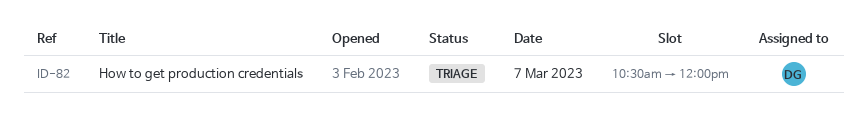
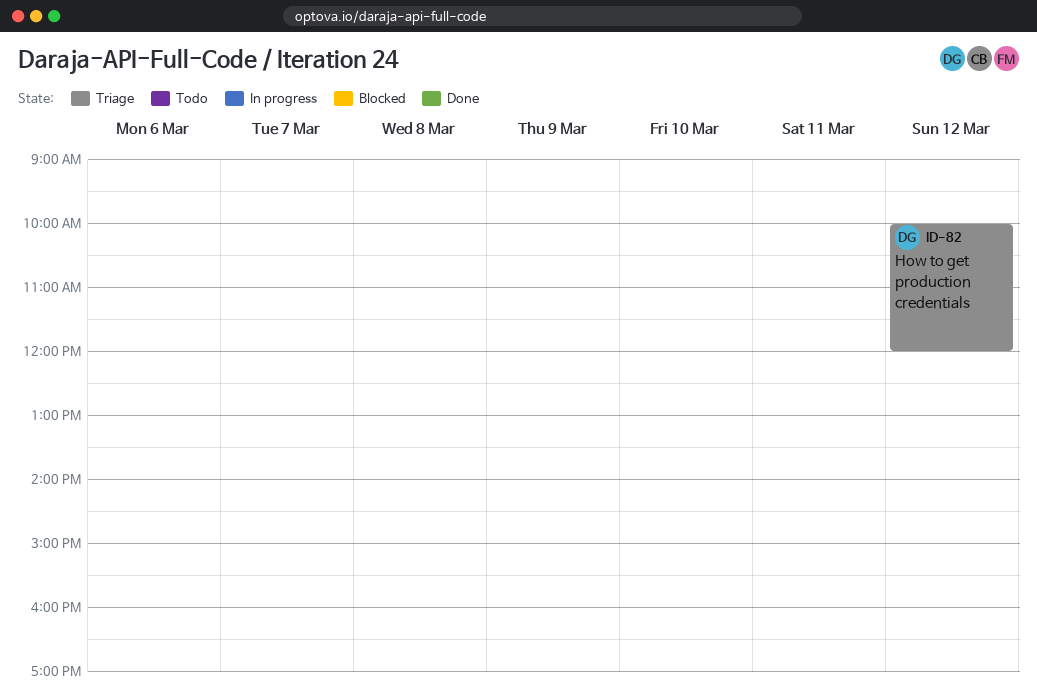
ID-82, day: Mar 7 -> Mar 12
ID-82, begins: 10:30 -> 10:00

